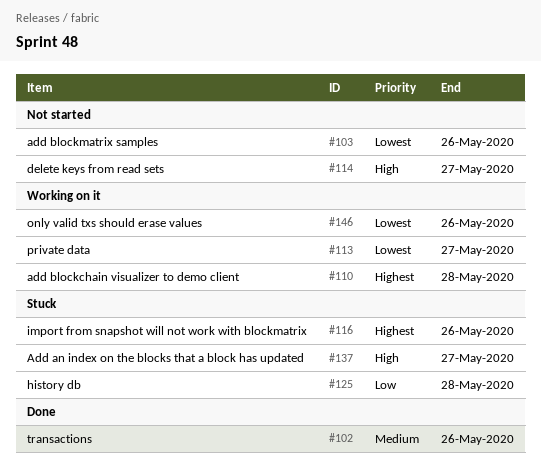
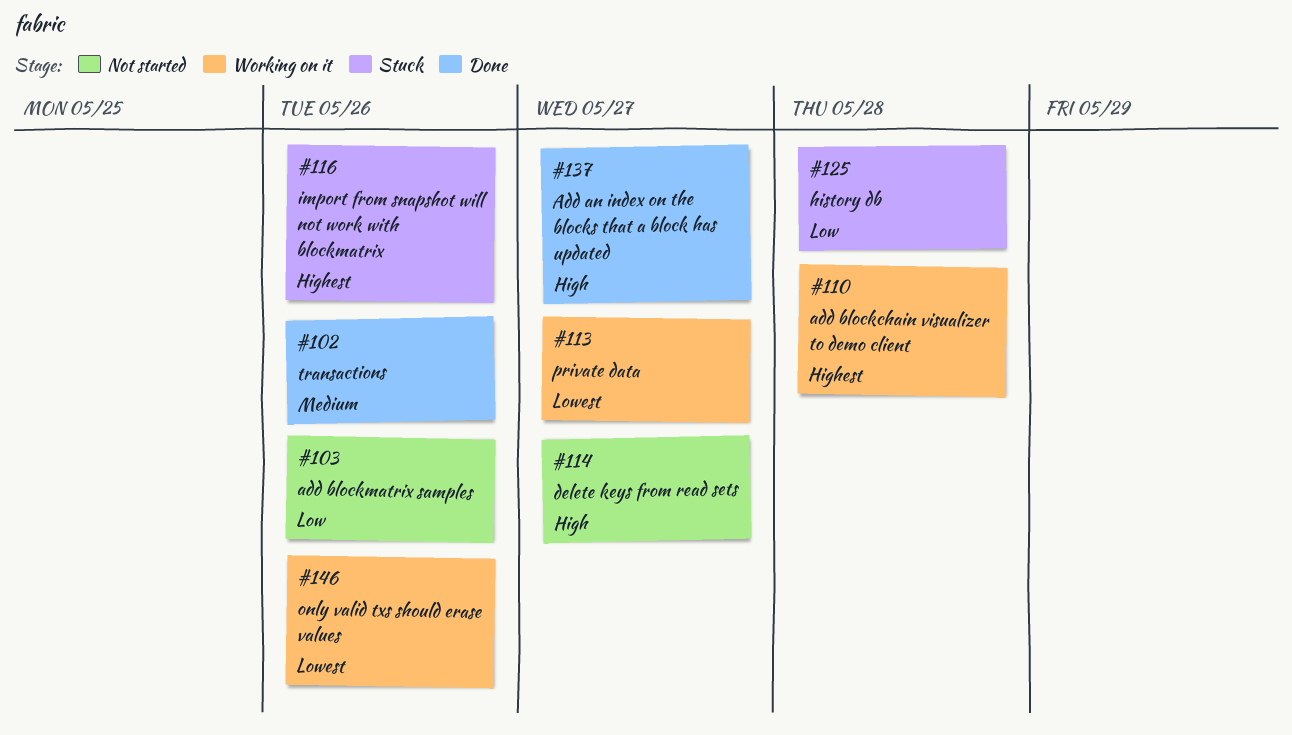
#103, priority: Lowest -> Low
#137, status: Stuck -> Done

